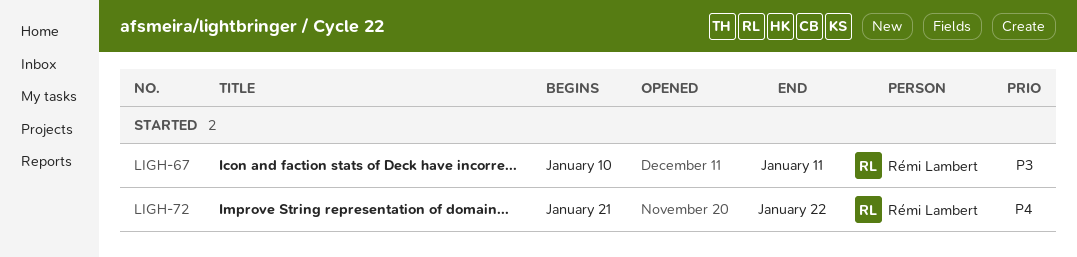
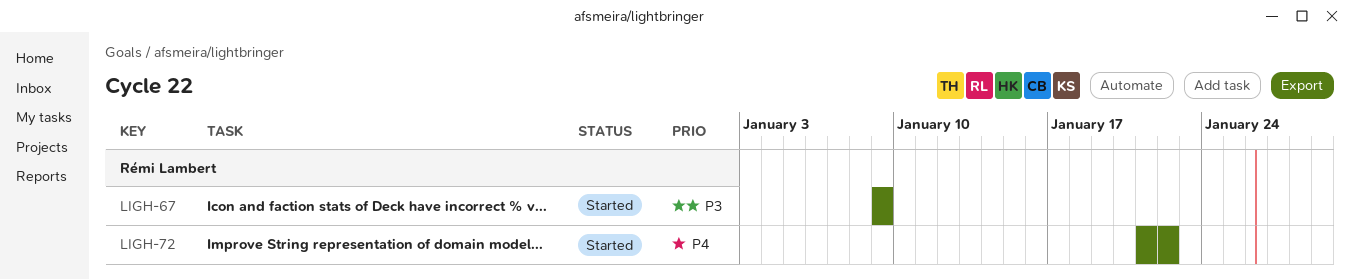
LIGH-67, start: Jan 10 -> Jan 9
LIGH-67, due: Jan 11 -> Jan 9

